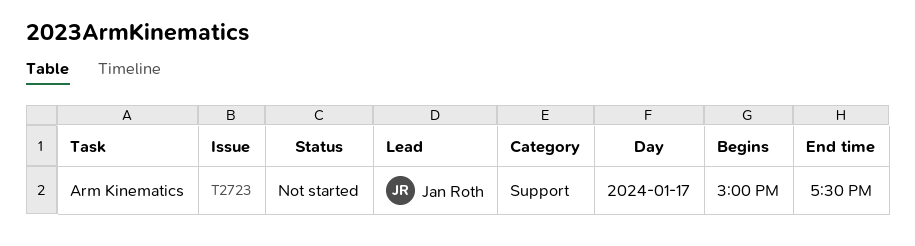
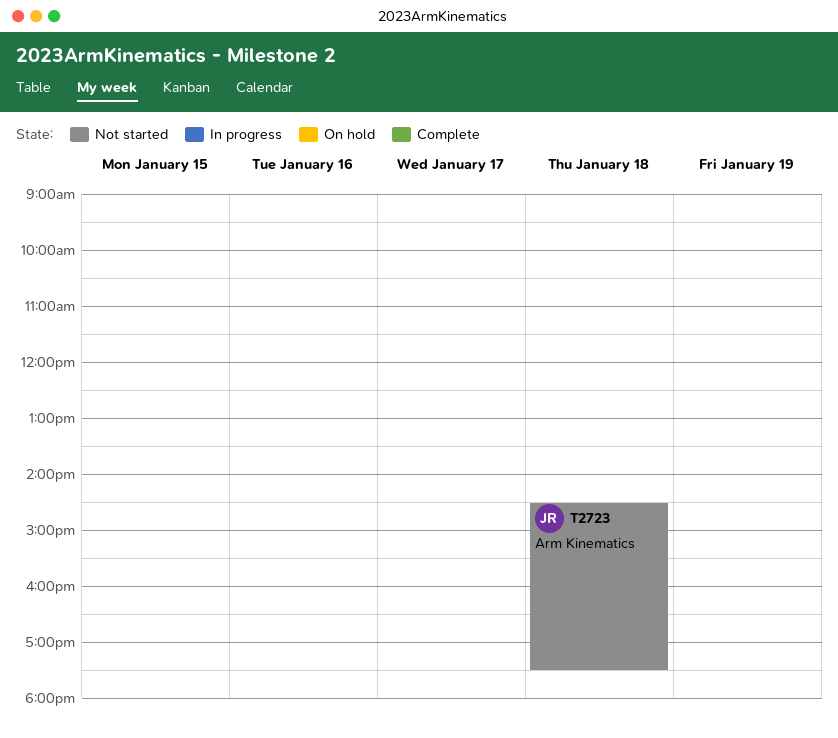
T2723, day: Jan 17 -> Jan 18
T2723, begins: 15:00 -> 14:30

